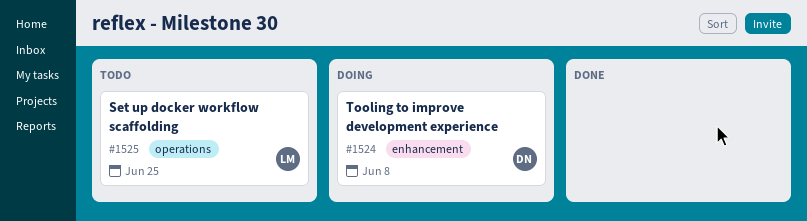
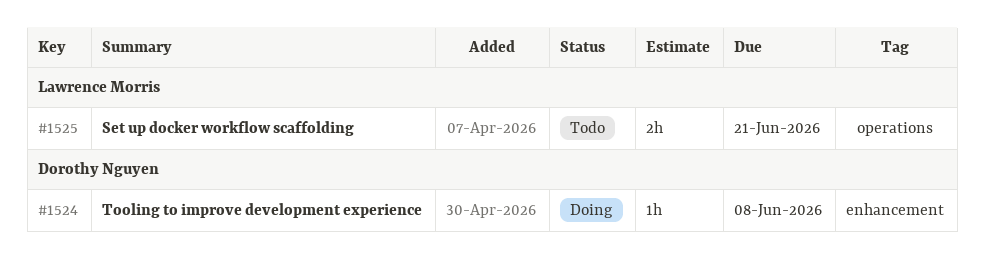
#1525, due: Jun 25 -> Jun 21

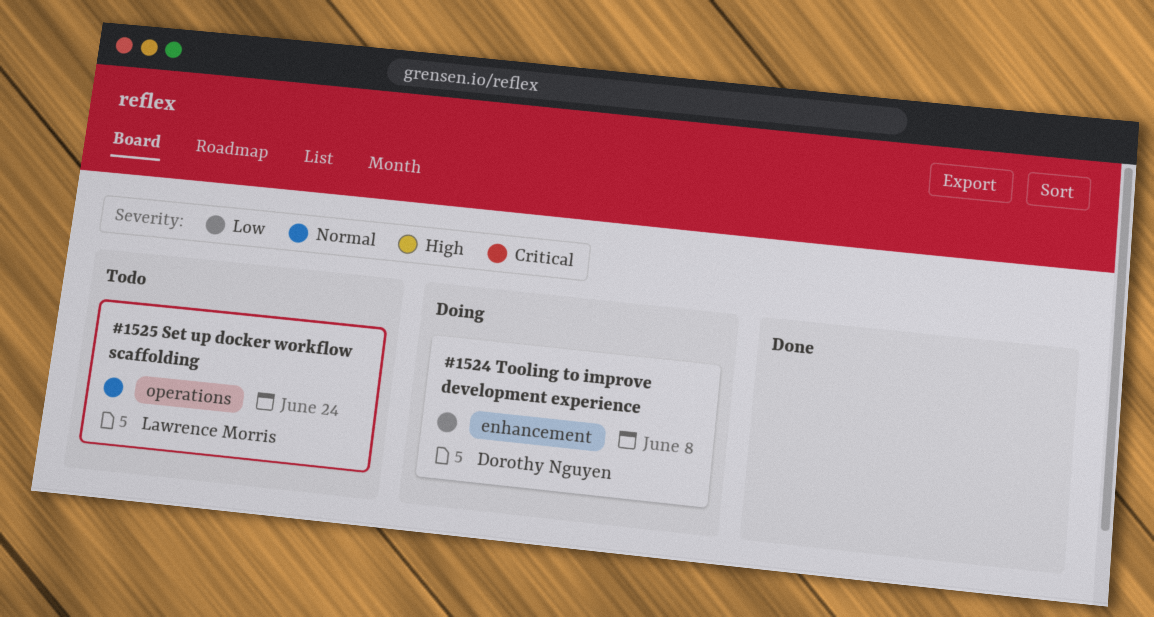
#1525, due: Jun 21 -> Jun 24

